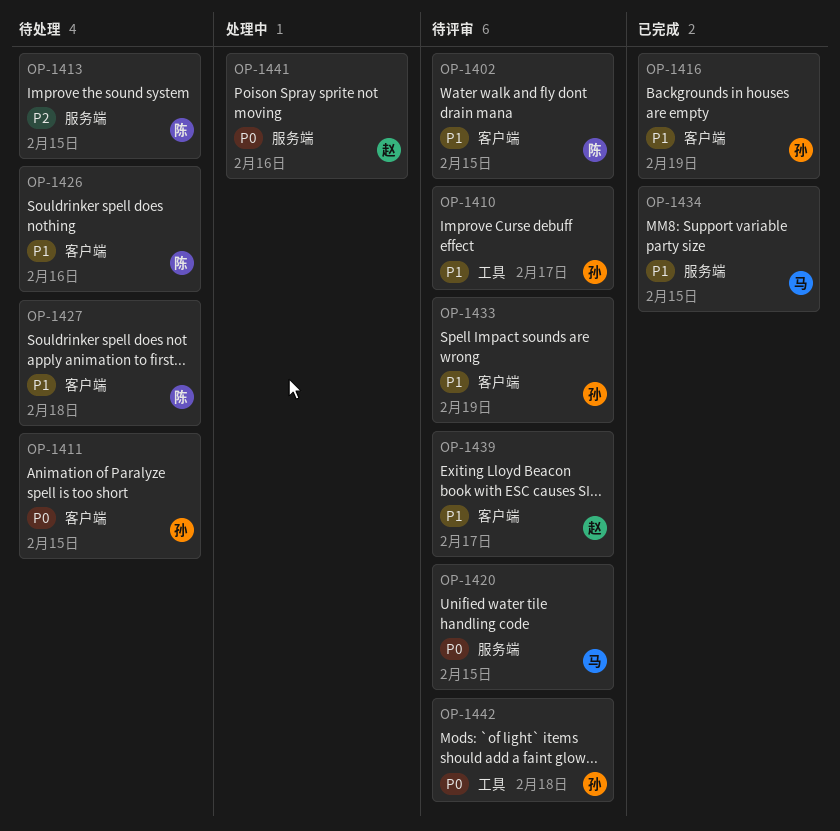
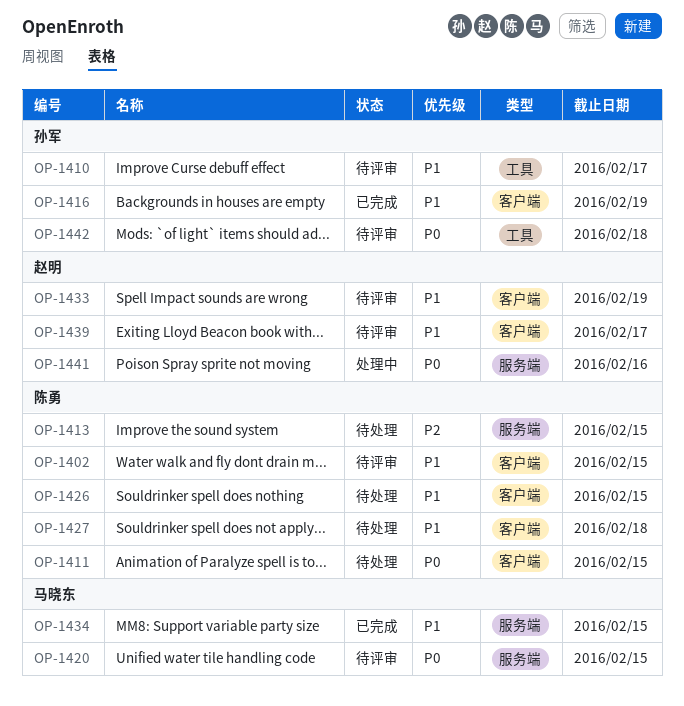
OP-1411, owner: 孙军 -> 陈勇
OP-1426, due: Feb 16 -> Feb 15
OP-1433, owner: 孙军 -> 赵明

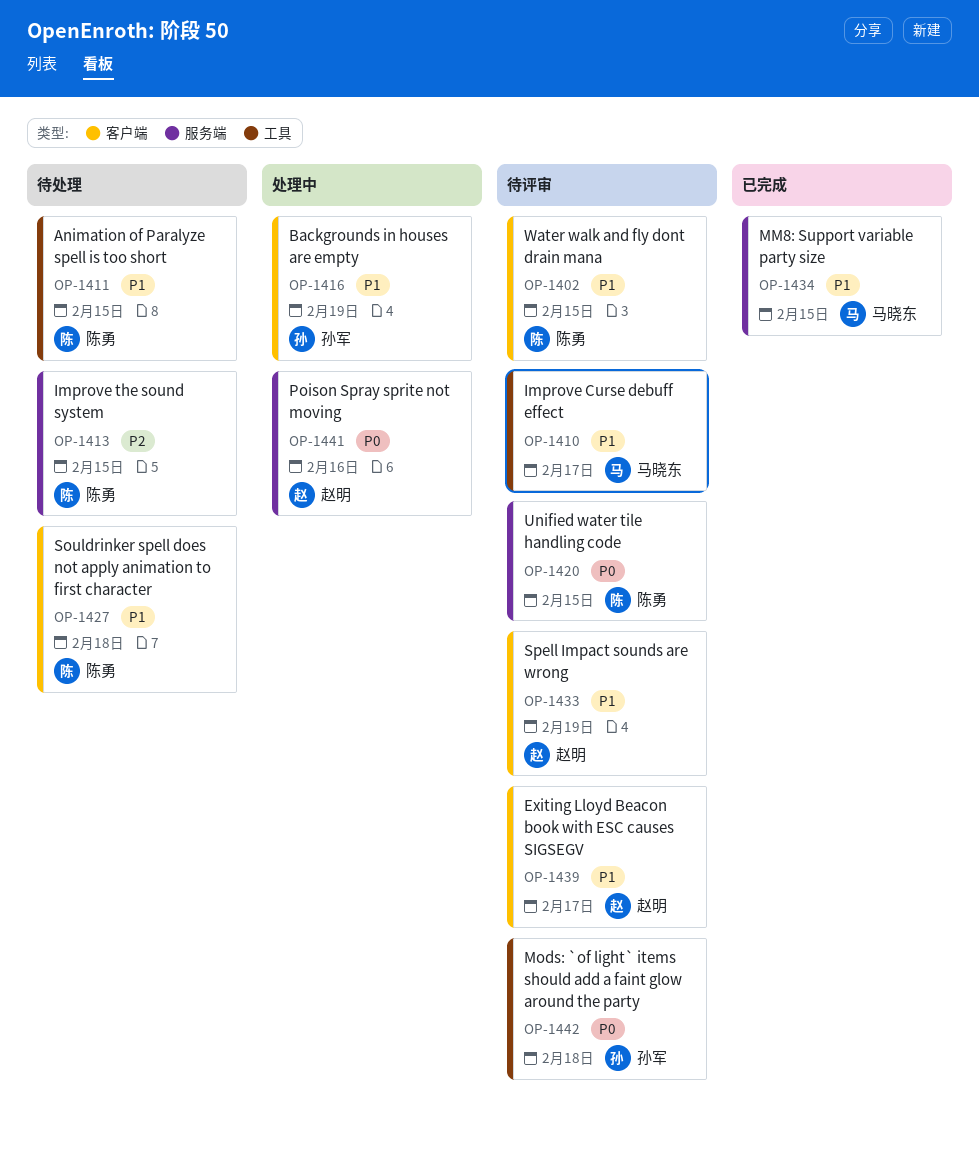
OP-1410, owner: 孙军 -> 马晓东
OP-1411, priority: P0 -> P1
OP-1411, label: 客户端 -> 工具
OP-1416, status: 已完成 -> 处理中
OP-1420, owner: 马晓东 -> 陈勇
OP-1426: present -> none

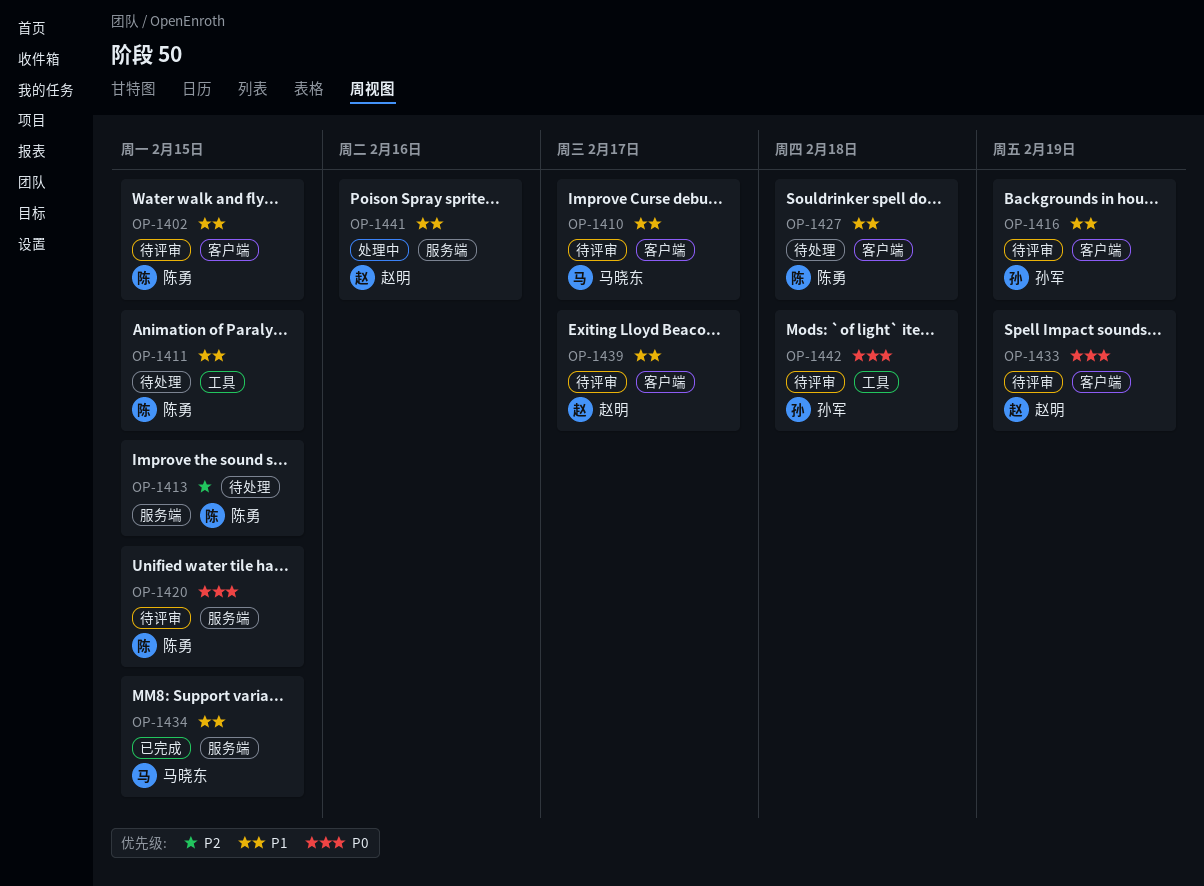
OP-1410, label: 工具 -> 客户端
OP-1416, status: 处理中 -> 待评审
OP-1433, priority: P1 -> P0
OP-1441, priority: P0 -> P1

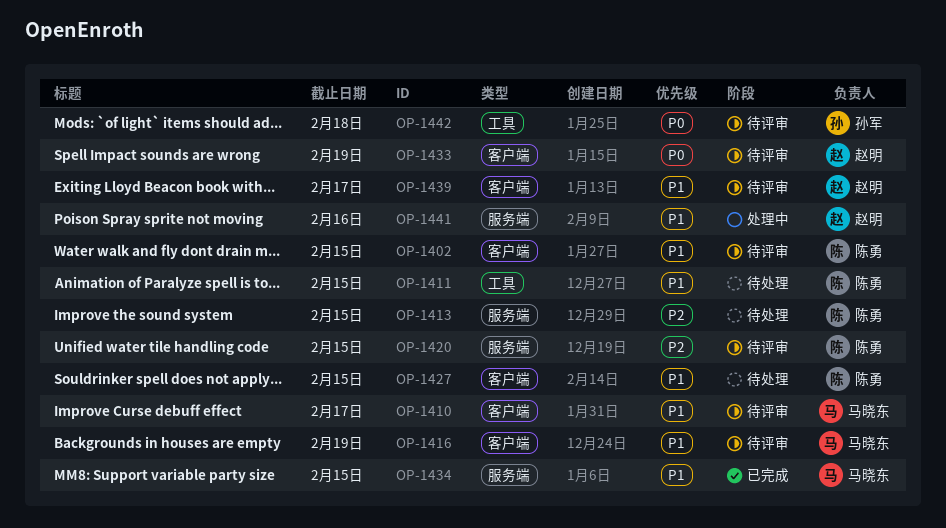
OP-1416, owner: 孙军 -> 马晓东
OP-1420, priority: P0 -> P2
OP-1427, due: Feb 18 -> Feb 15

